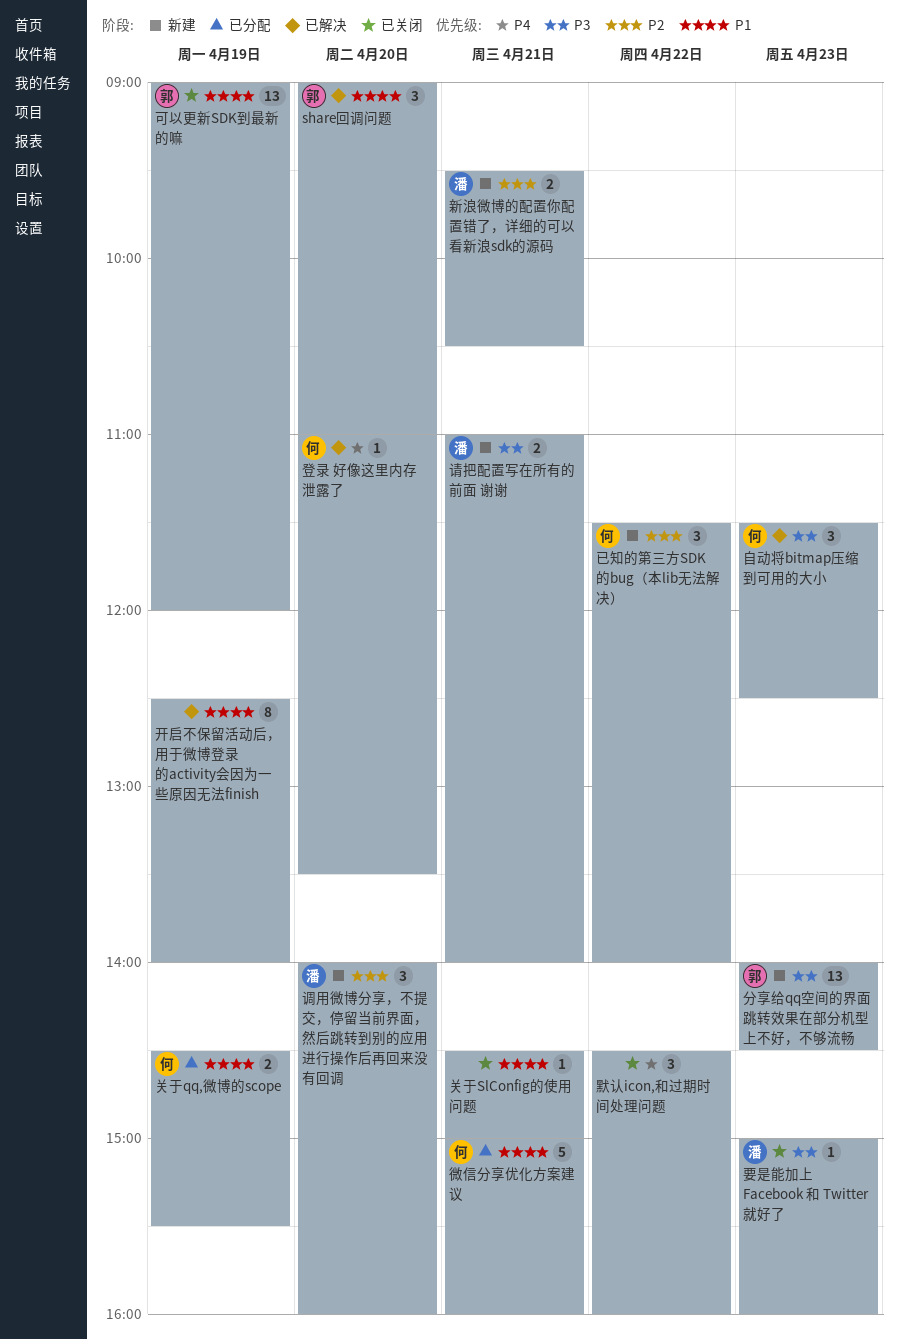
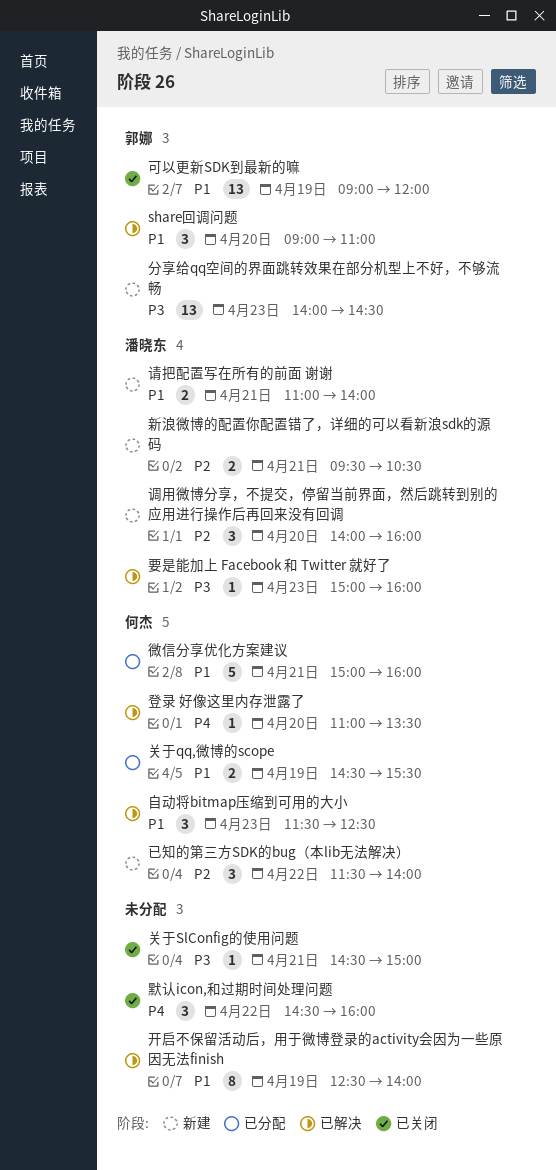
关于SlConfig的使用问题, priority: P1 -> P3
自动将bitmap压缩到可用的大小, priority: P3 -> P1
要是能加上 Facebook 和 Twitter 就好了, status: 已关闭 -> 已解决
请把配置写在所有的前面 谢谢, priority: P3 -> P1

